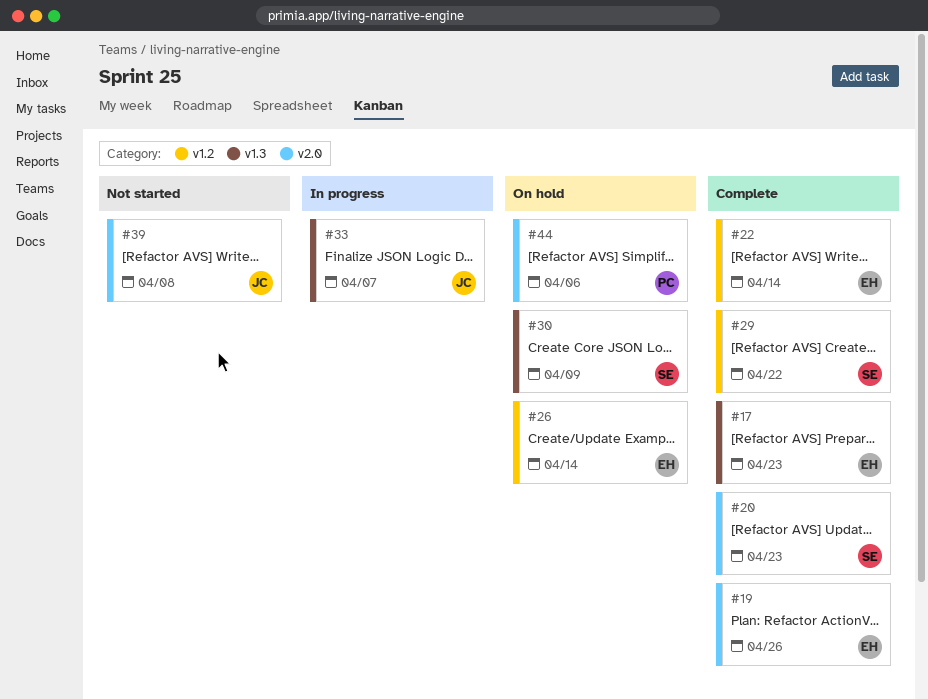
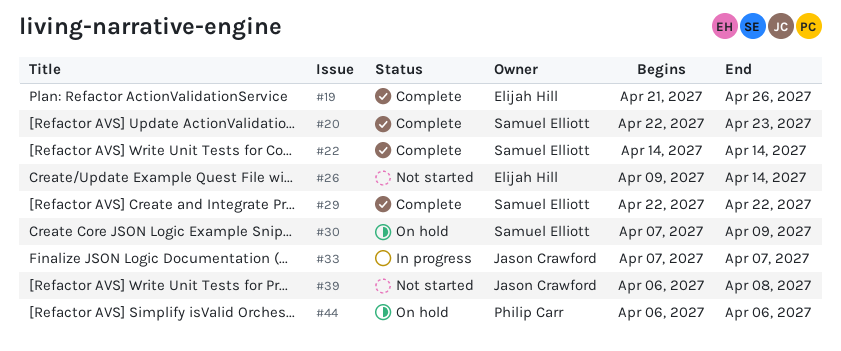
#17: present -> none
#22, owner: Elijah Hill -> Samuel Elliott
#26, status: On hold -> Not started

